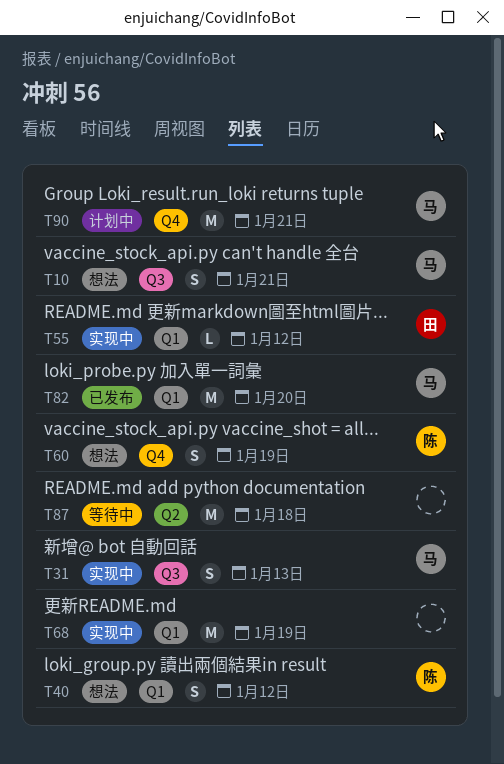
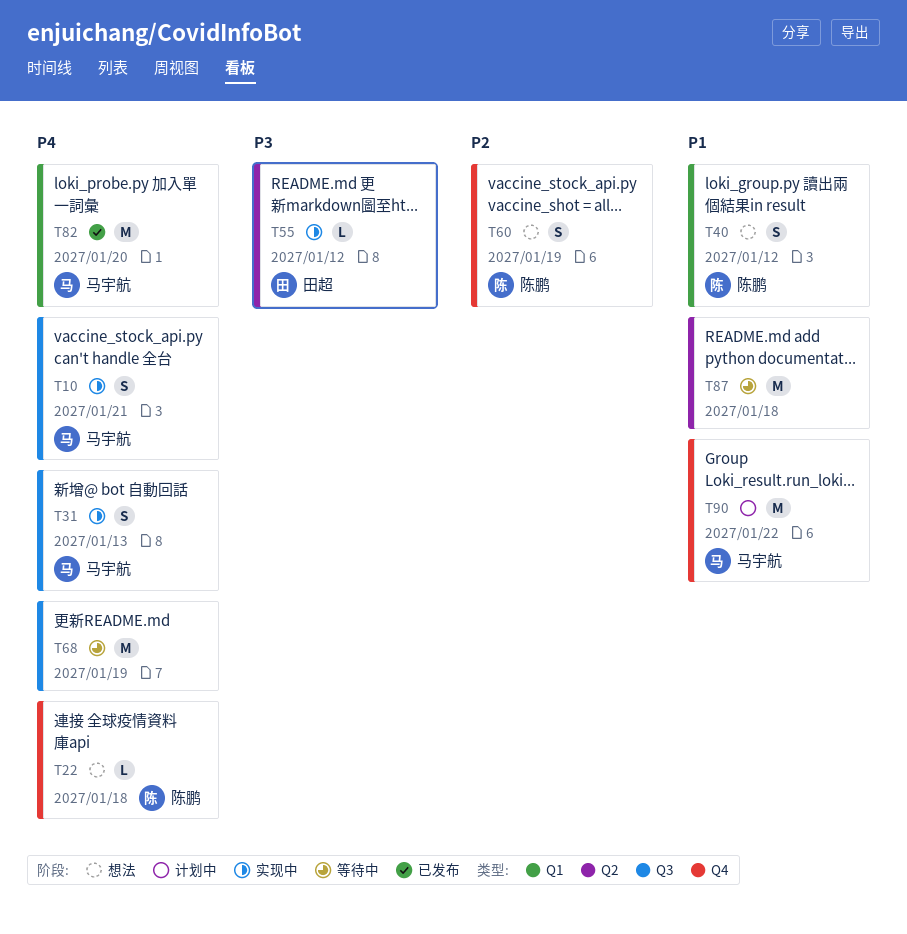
T10, status: 想法 -> 实现中
T22: none -> present
T55, label: Q1 -> Q2
T68, status: 实现中 -> 等待中
T68, label: Q1 -> Q3
T90, due: Jan 21 -> Jan 22

